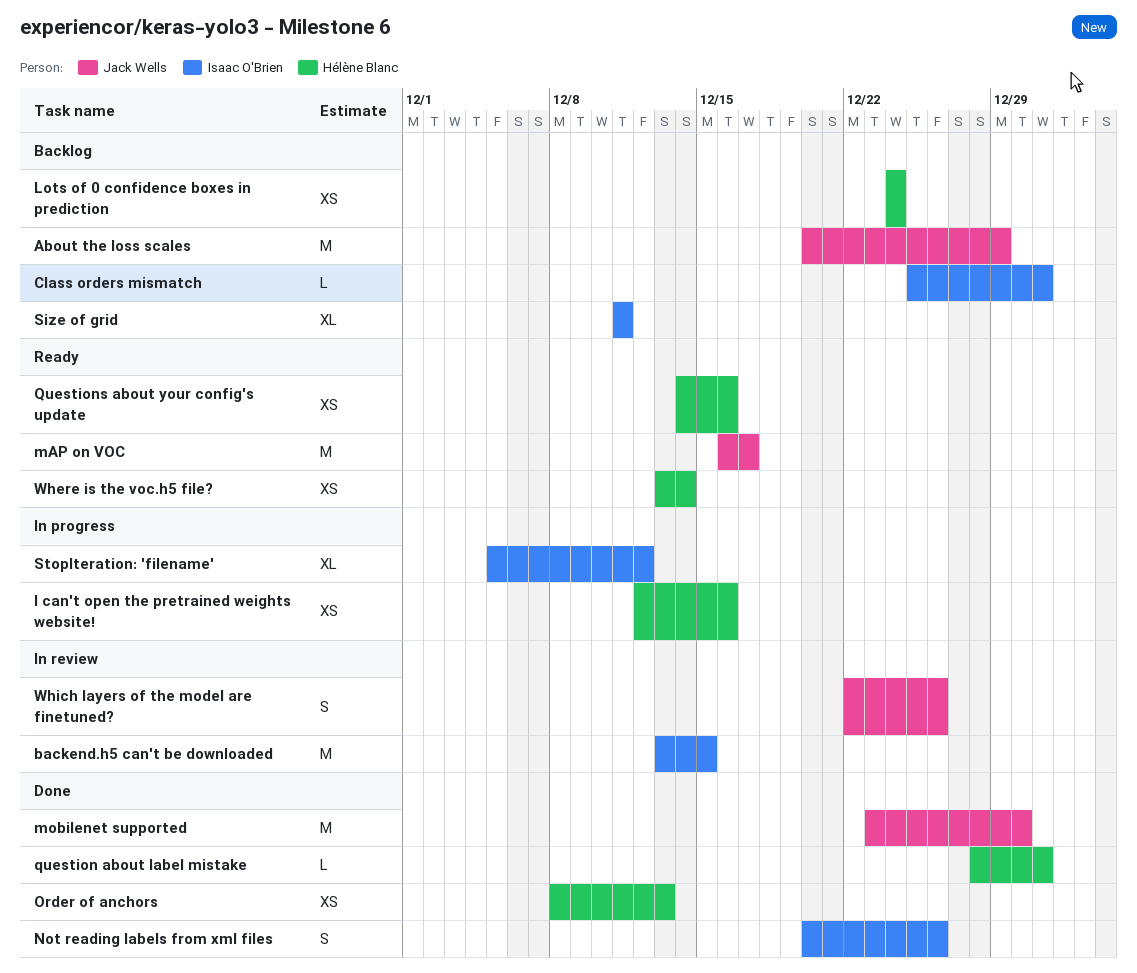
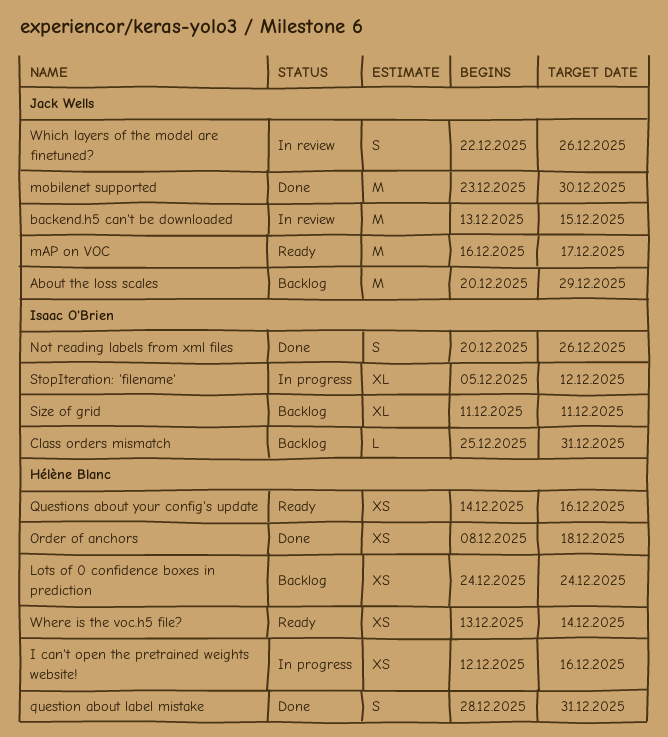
backend.h5 can't be downloaded, owner: Isaac O'Brien -> Jack Wells
Order of anchors, due: Dec 13 -> Dec 18
question about label mistake, estimate: L -> S

